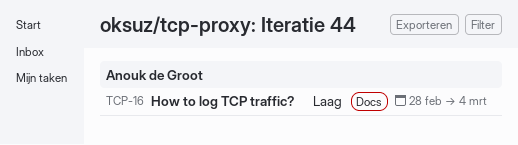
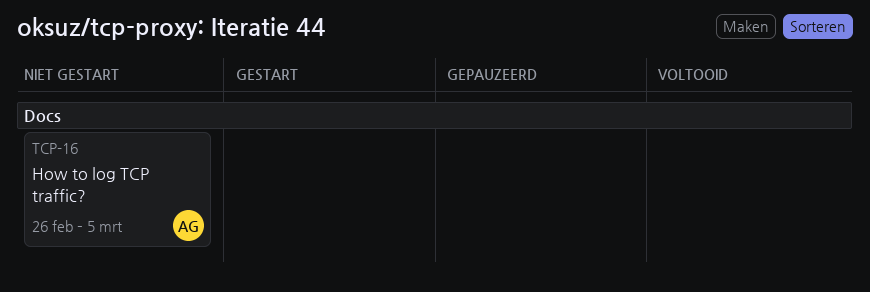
TCP-16, start: Feb 28 -> Feb 26
TCP-16, due: Mar 4 -> Mar 5

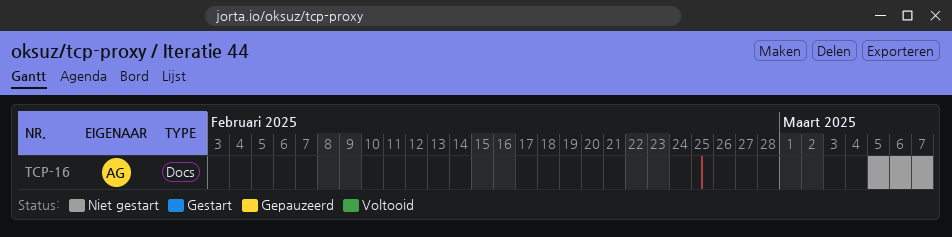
TCP-16, start: Feb 26 -> Mar 5
TCP-16, due: Mar 5 -> Mar 7

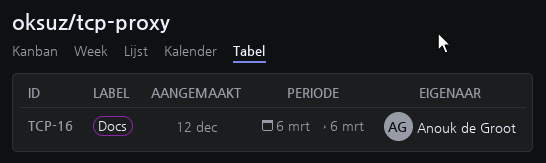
TCP-16, start: Mar 5 -> Mar 6
TCP-16, due: Mar 7 -> Mar 6

